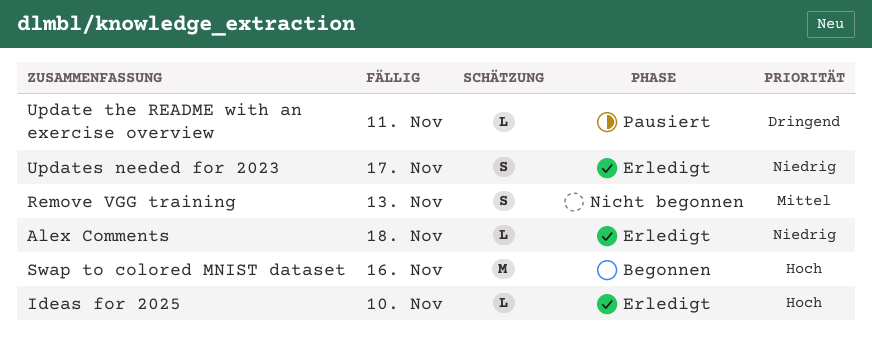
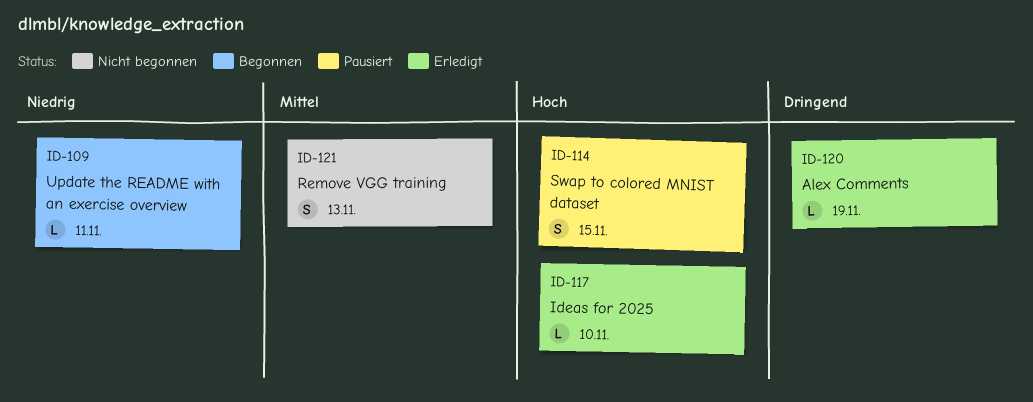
Alex Comments, priority: Niedrig -> Dringend
Alex Comments, due: Nov 18 -> Nov 19
Swap to colored MNIST dataset, status: Begonnen -> Pausiert
Swap to colored MNIST dataset, estimate: M -> S
Swap to colored MNIST dataset, due: Nov 16 -> Nov 15
Update the README with an exercise overview, status: Pausiert -> Begonnen
Update the README with an exercise overview, priority: Dringend -> Niedrig
Updates needed for 2023: present -> none

